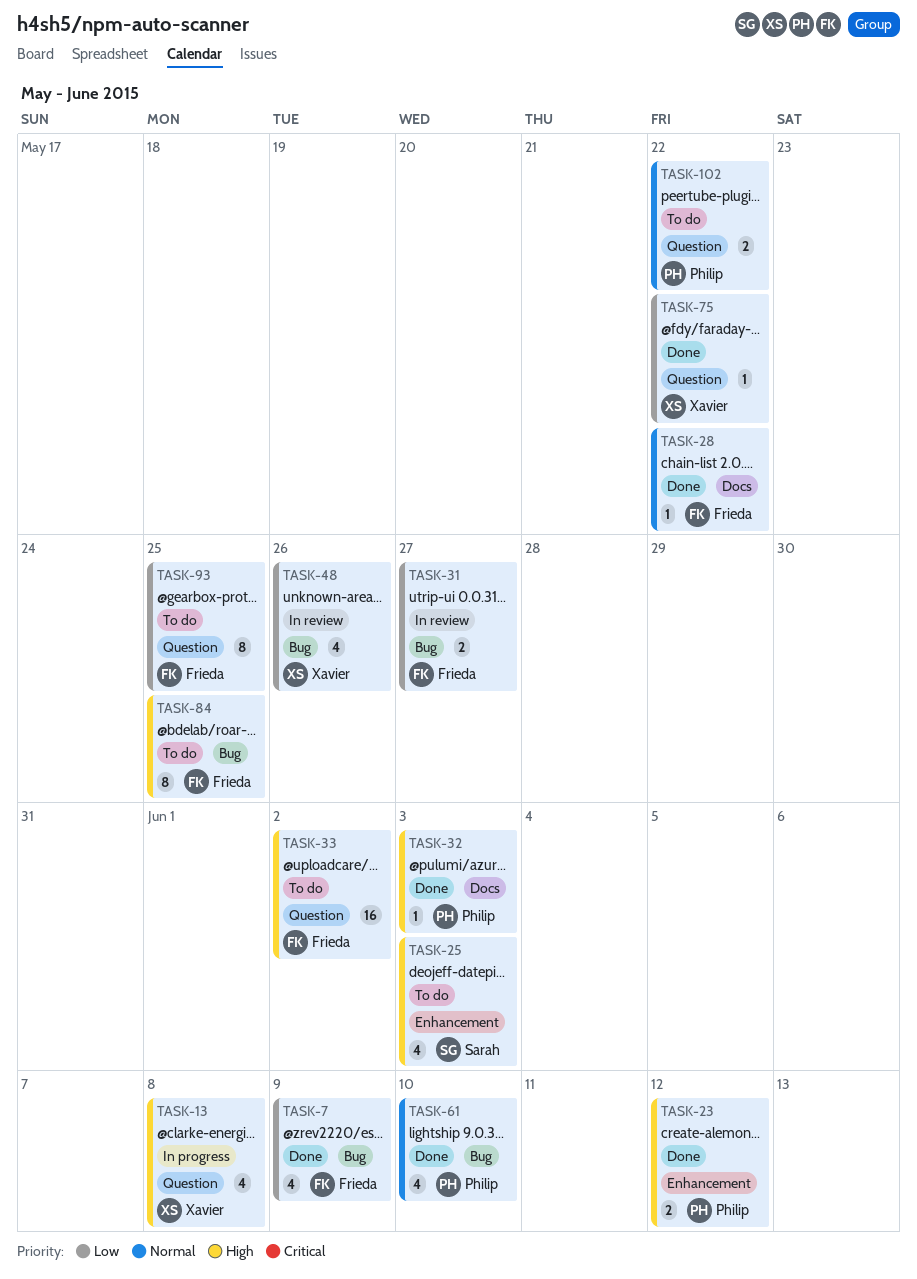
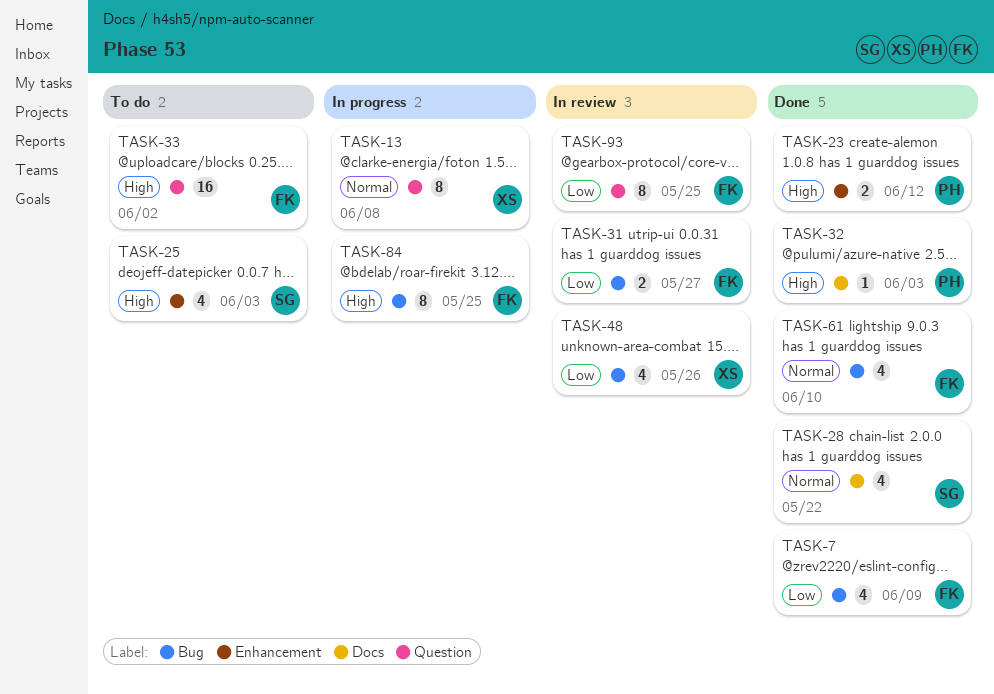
TASK-13, priority: High -> Normal
TASK-13, estimate: 4 -> 8
TASK-28, owner: Frieda -> Sarah
TASK-28, estimate: 1 -> 4
TASK-61, owner: Philip -> Frieda
TASK-75: present -> none
TASK-84, status: To do -> In progress
TASK-93, status: To do -> In review
TASK-102: present -> none

